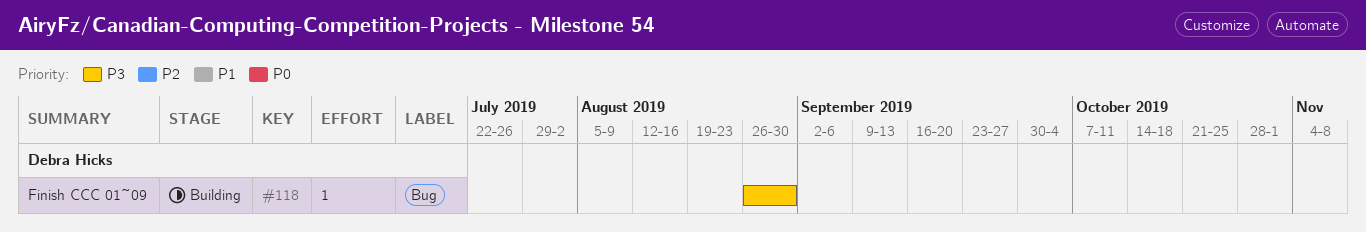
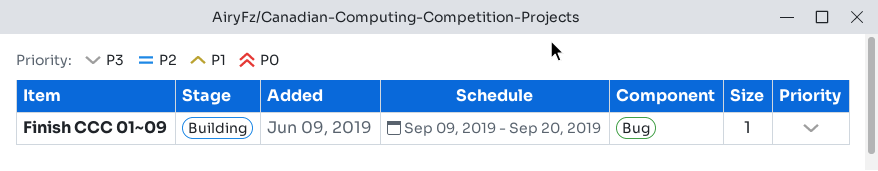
Finish CCC 01~09, start: Aug 26 -> Sep 9
Finish CCC 01~09, due: Aug 30 -> Sep 20

